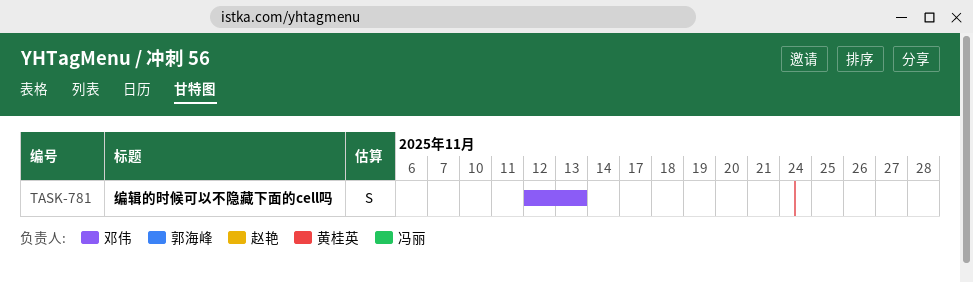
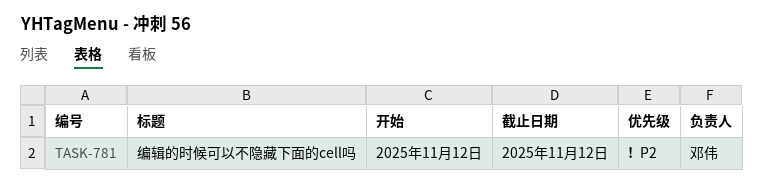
TASK-781, due: Nov 13 -> Nov 12

